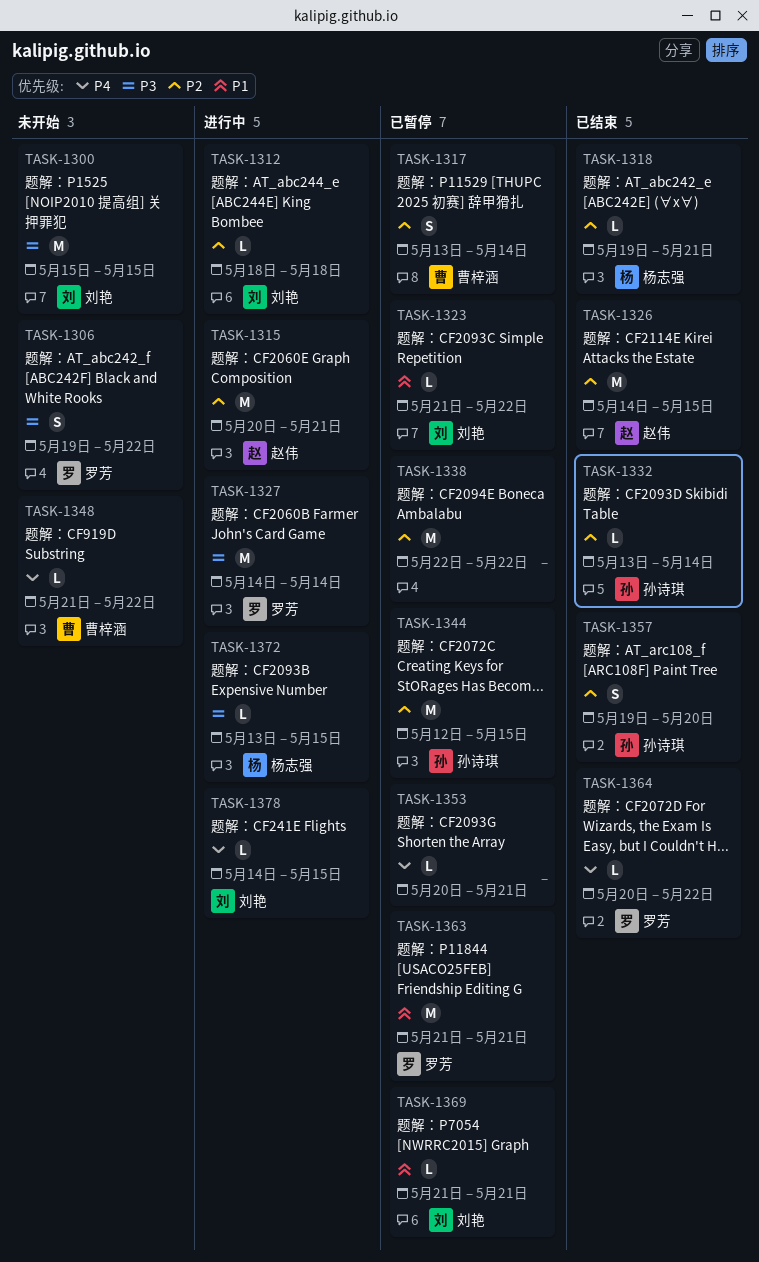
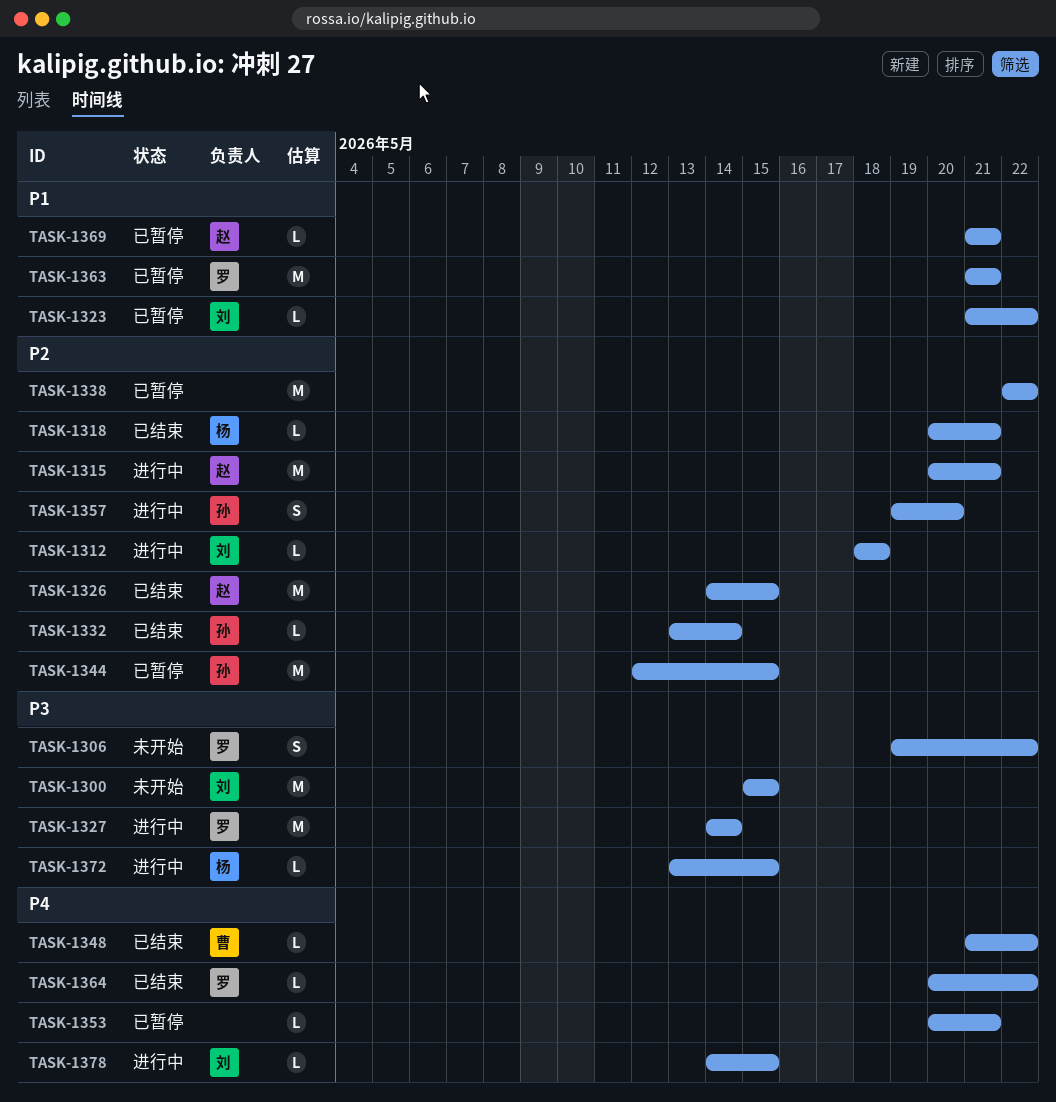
TASK-1317: present -> none
TASK-1318, start: May 19 -> May 20
TASK-1348, status: 未开始 -> 已结束
TASK-1357, status: 已结束 -> 进行中
TASK-1369, owner: 刘艳 -> 赵伟

